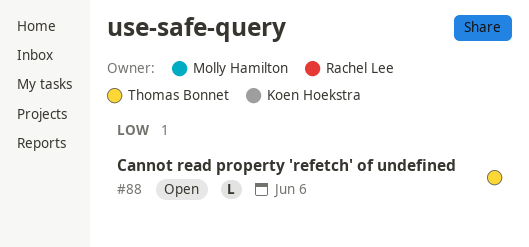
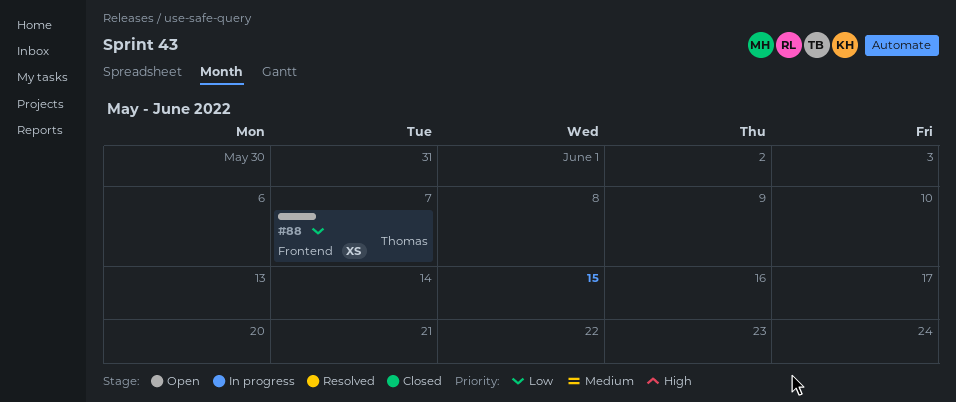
#88, estimate: L -> XS
#88, due: Jun 6 -> Jun 7

